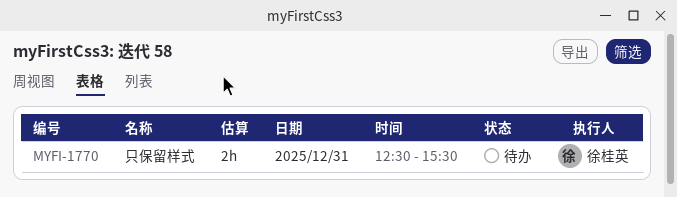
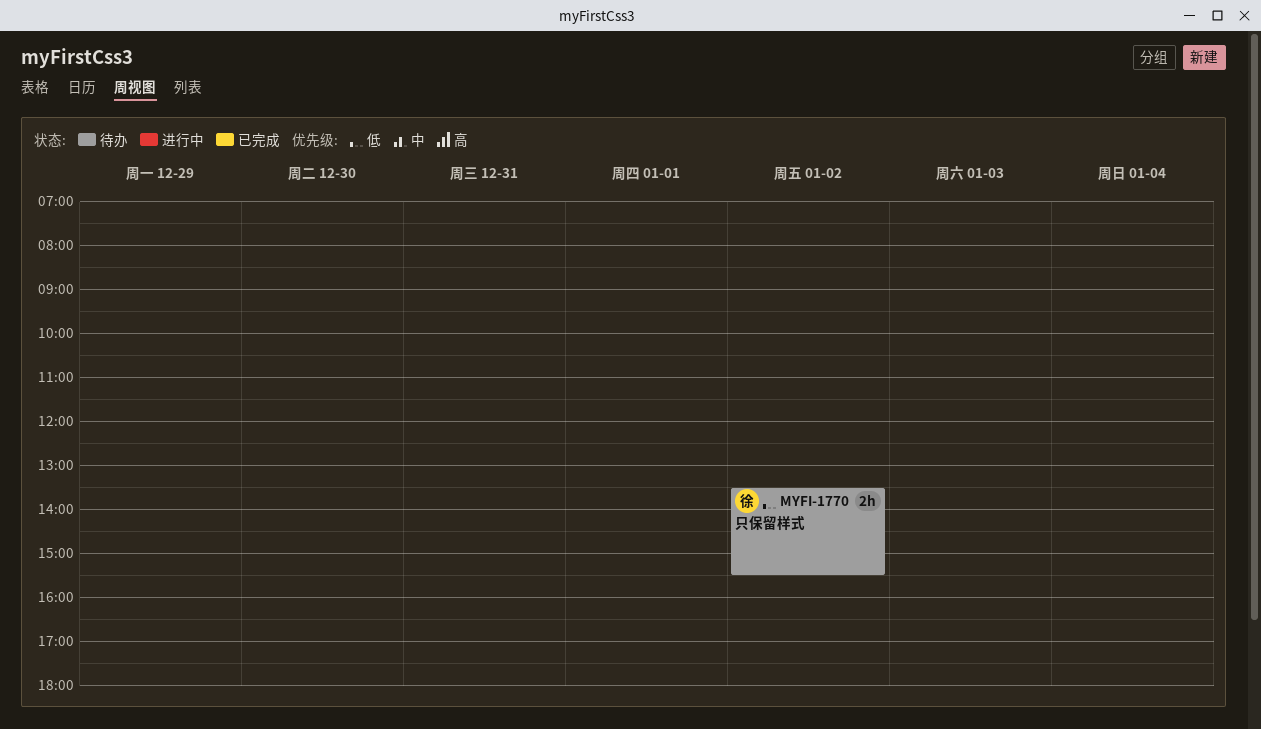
MYFI-1770, day: Dec 31 -> Jan 2
MYFI-1770, begins: 12:30 -> 13:30

